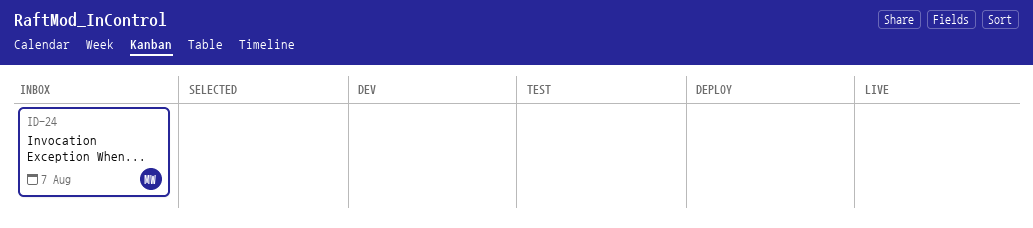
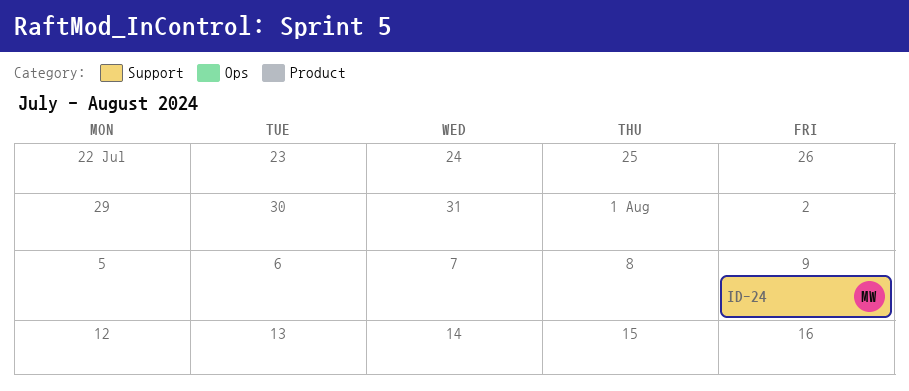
ID-24, due: Aug 7 -> Aug 9

